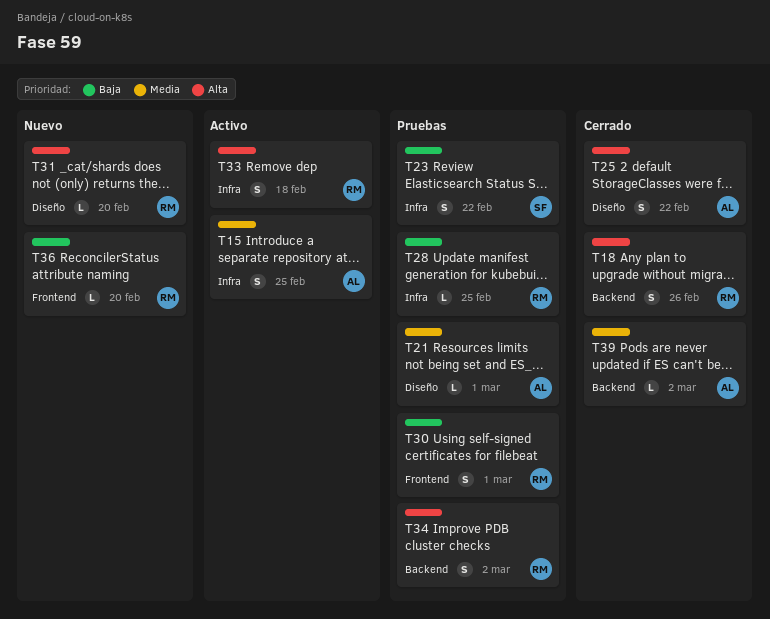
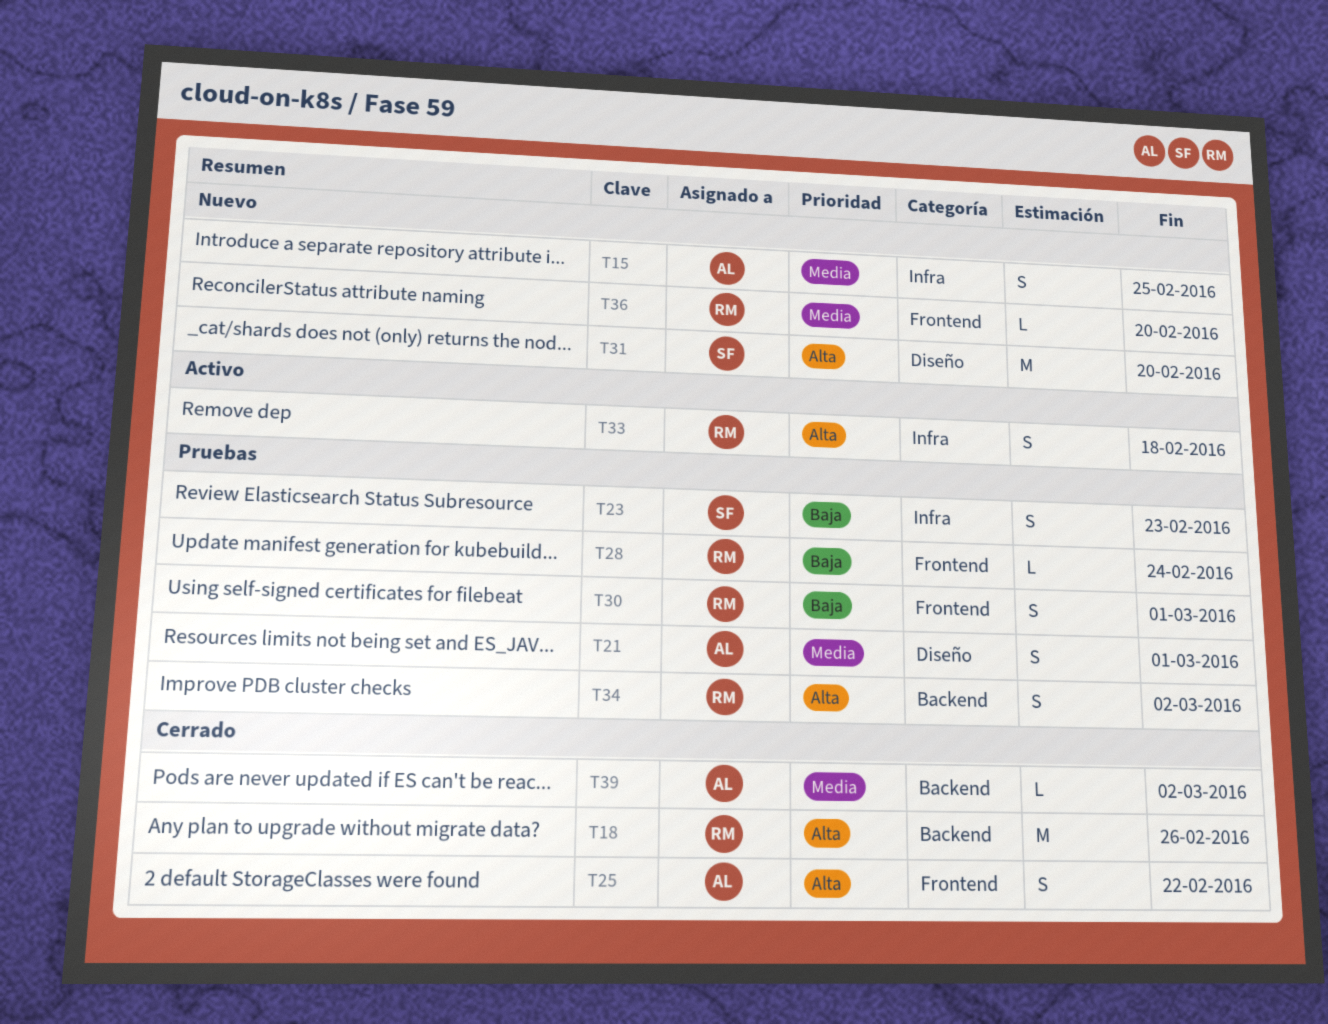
T15, status: Activo -> Nuevo
T18, estimate: S -> M
T21, estimate: L -> S
T23, due: Feb 22 -> Feb 23
T25, label: Diseño -> Frontend
T28, label: Infra -> Frontend
T28, due: Feb 25 -> Feb 24
T31, owner: RM -> SF
T31, estimate: L -> M
T36, priority: Baja -> Media

